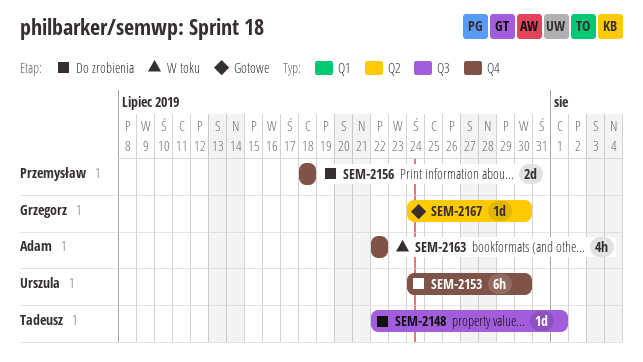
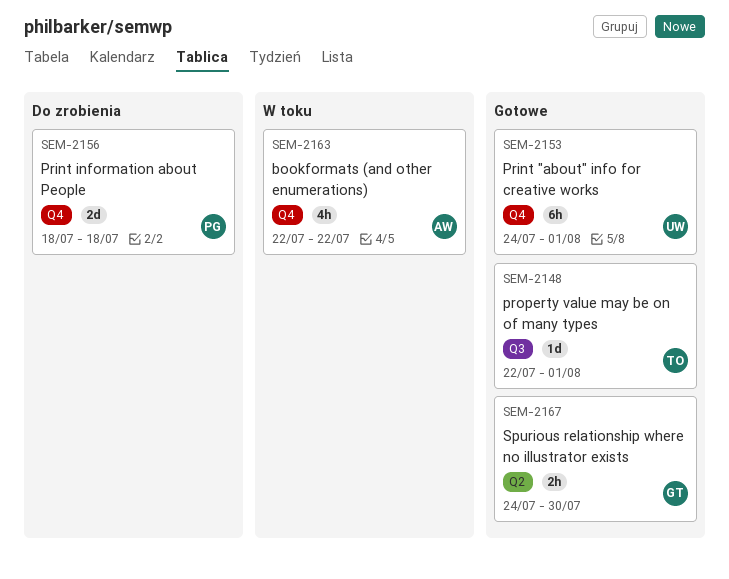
SEM-2148, status: Do zrobienia -> Gotowe
SEM-2153, status: Do zrobienia -> Gotowe
SEM-2153, due: Jul 30 -> Aug 1
SEM-2167, estimate: 1d -> 2h

